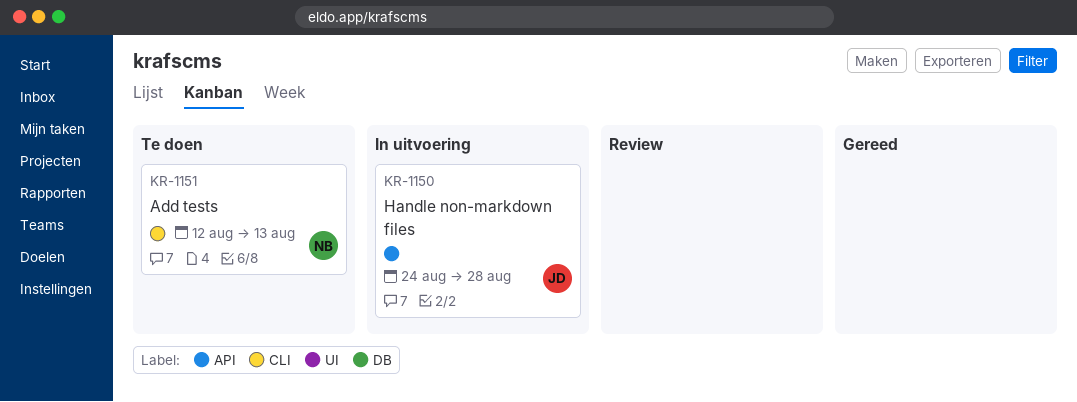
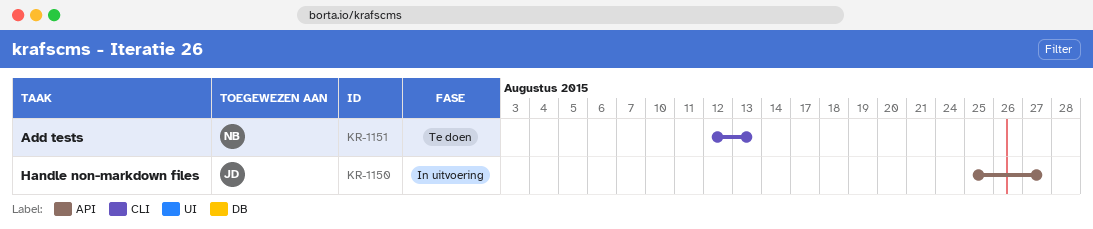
KR-1150, start: Aug 24 -> Aug 25
KR-1150, due: Aug 28 -> Aug 27

